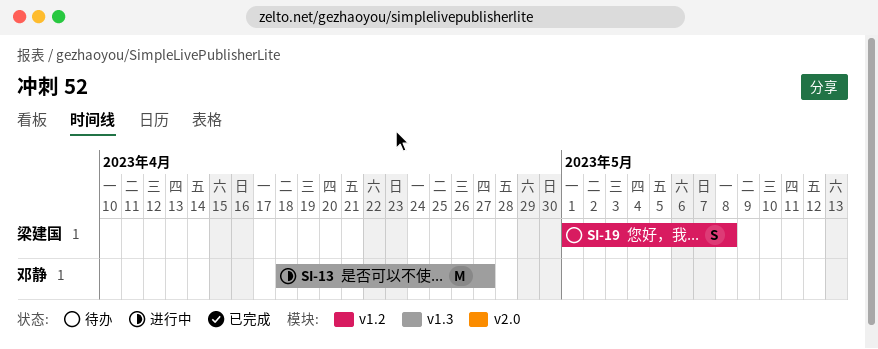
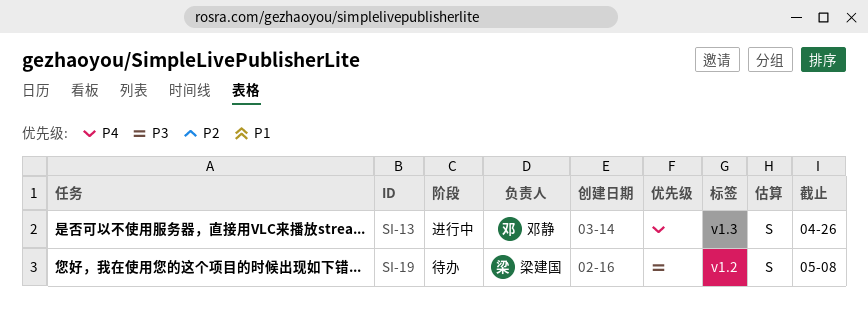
SI-13, estimate: M -> S
SI-13, due: Apr 27 -> Apr 26

